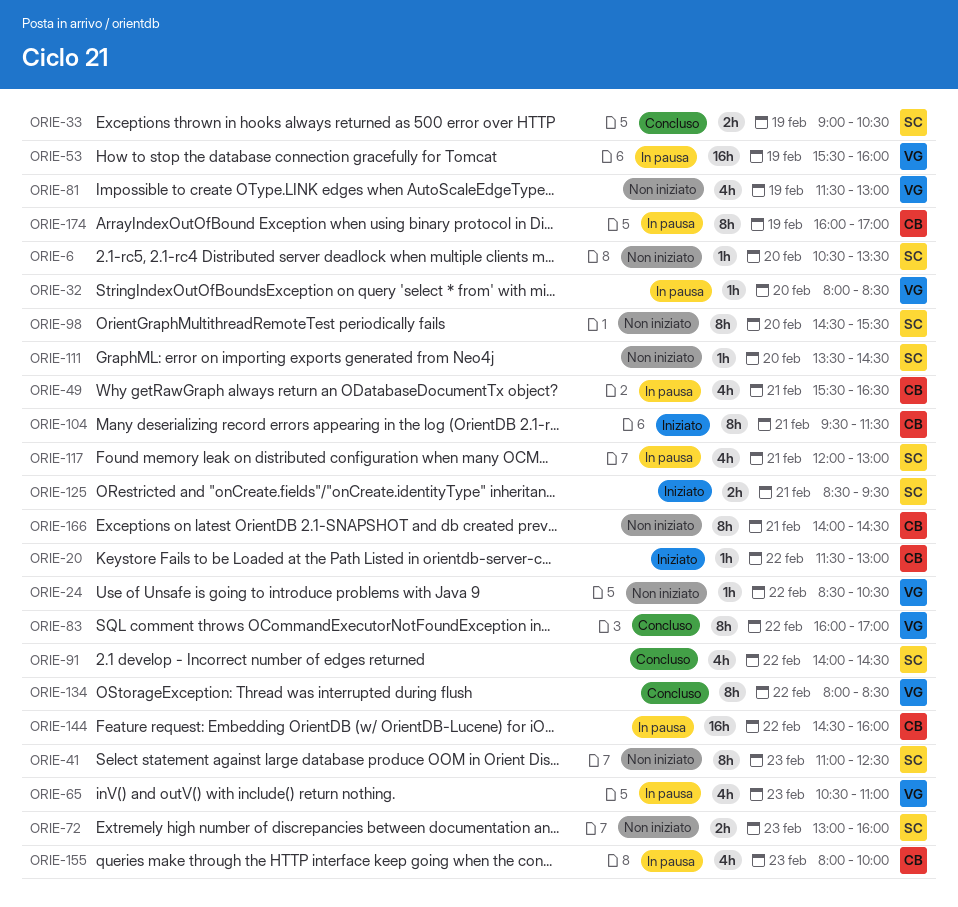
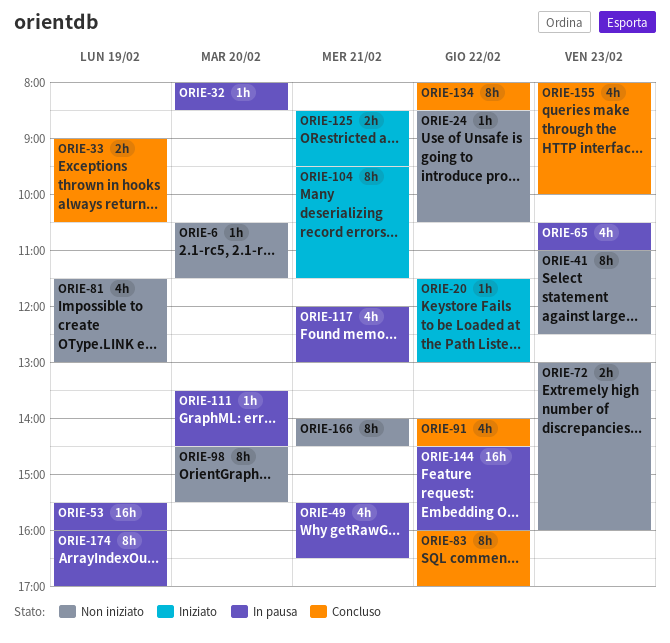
ORIE-6, ends: 13:30 -> 11:30
ORIE-111, status: Non iniziato -> In pausa
ORIE-155, status: In pausa -> Concluso

